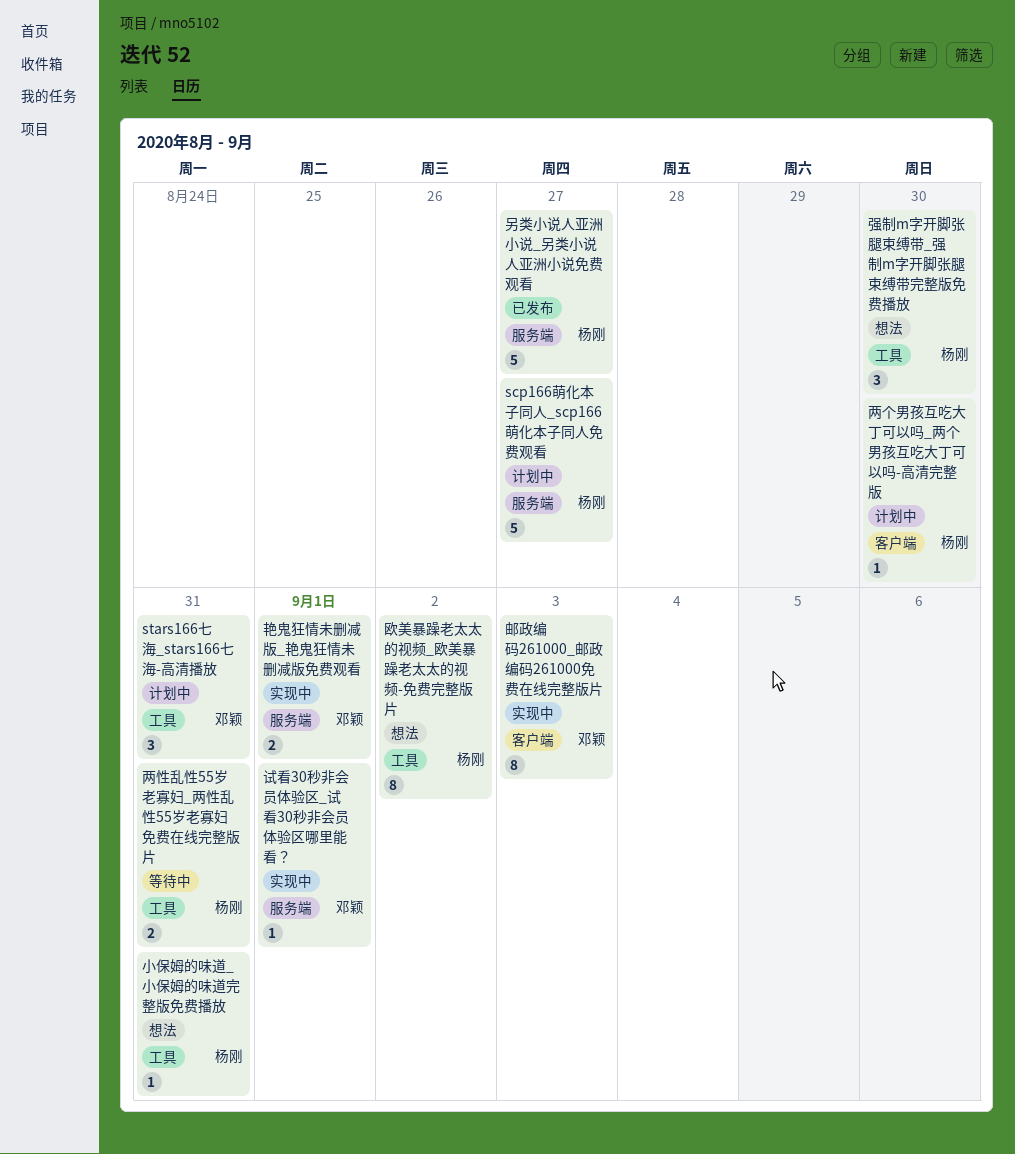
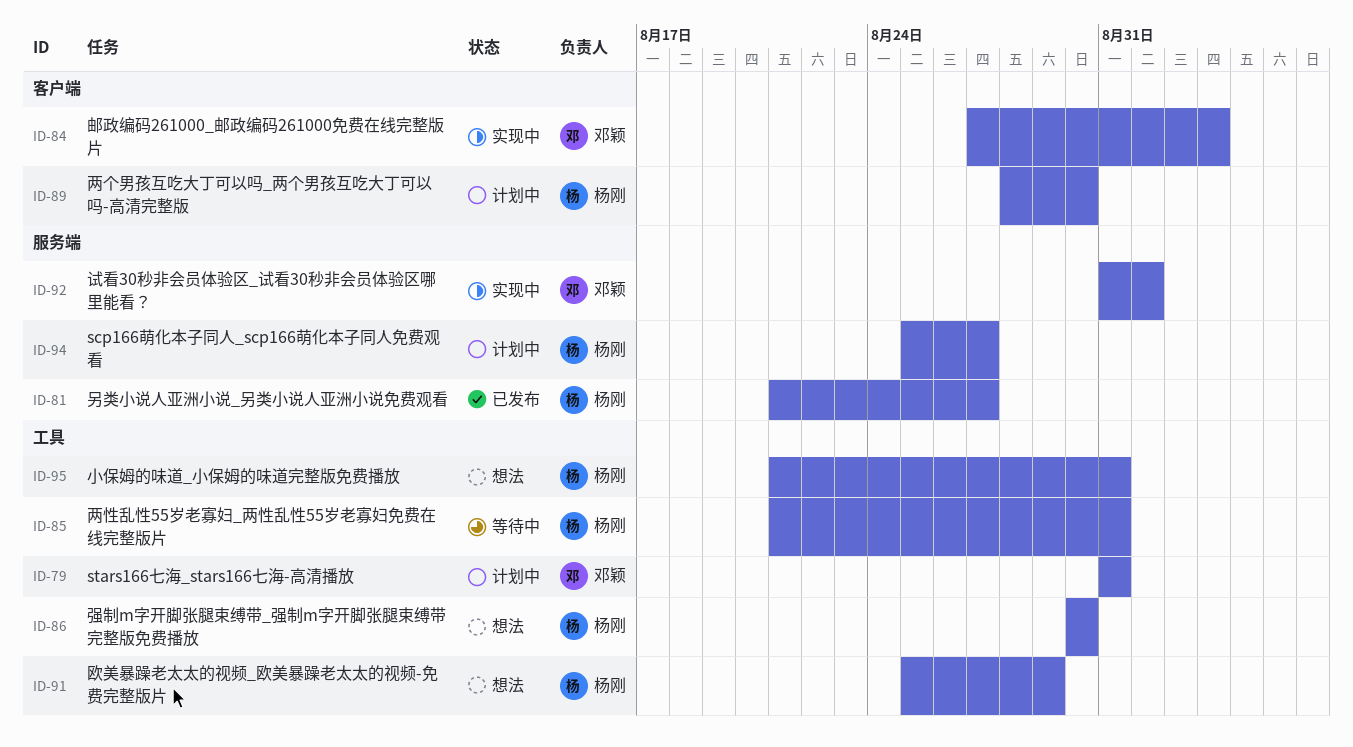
欧美暴躁老太太的视频_欧美暴躁老太太的视频-免费完整版片, due: Sep 2 -> Aug 29
艳鬼狂情未删减版_艳鬼狂情未删减版免费观看: present -> none

